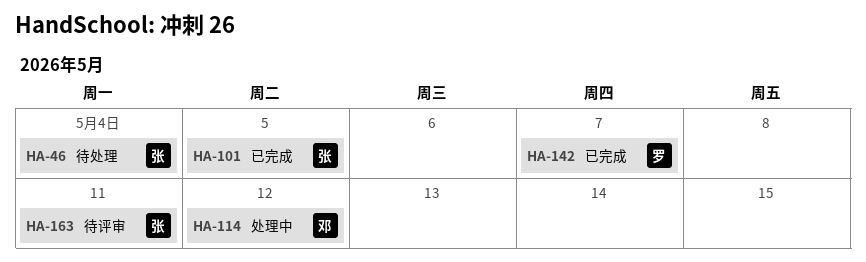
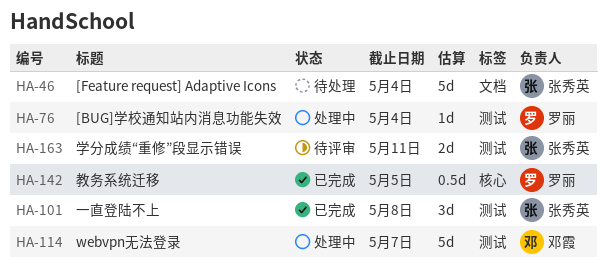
HA-76: none -> present
HA-101, due: May 5 -> May 8
HA-114, due: May 12 -> May 7
HA-142, due: May 7 -> May 5

